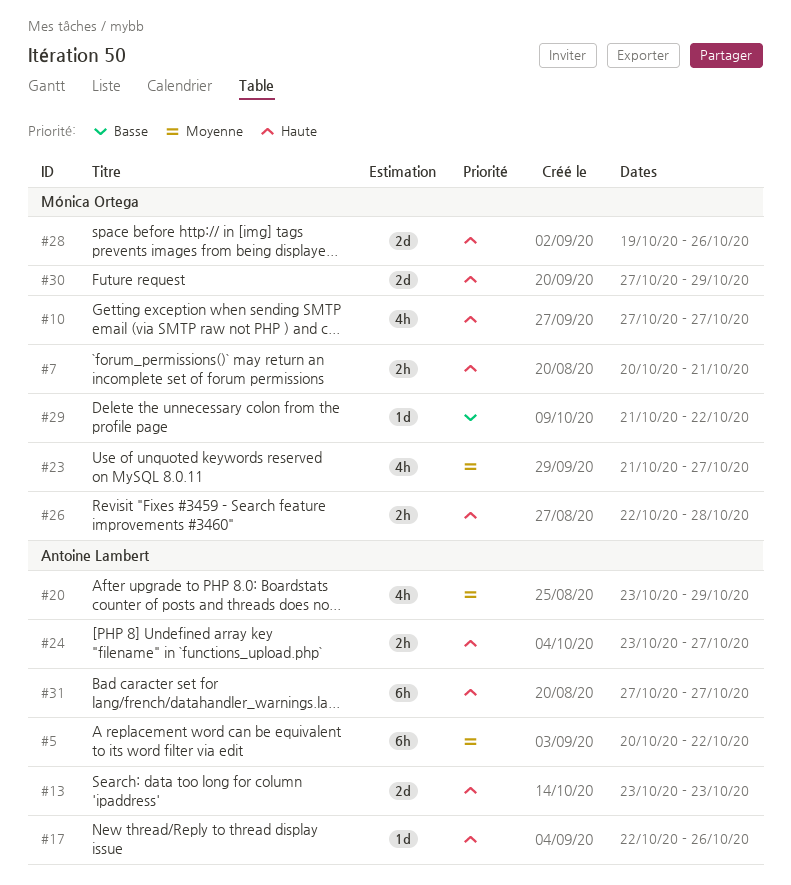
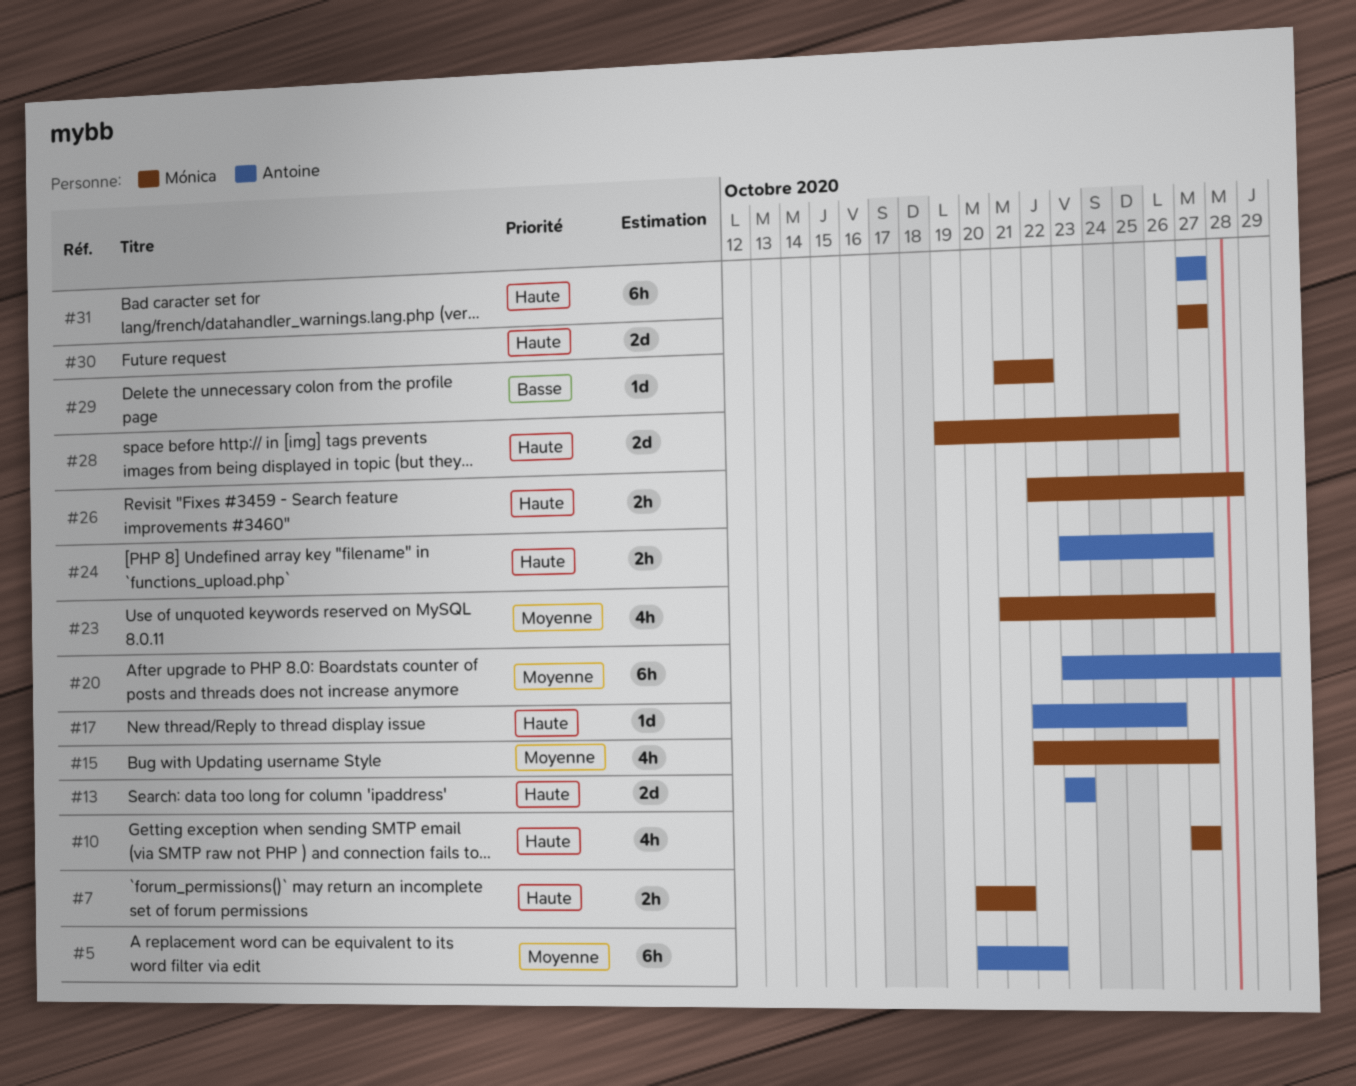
#15: none -> present
#20, estimate: 4h -> 6h
#30, due: Oct 29 -> Oct 27

